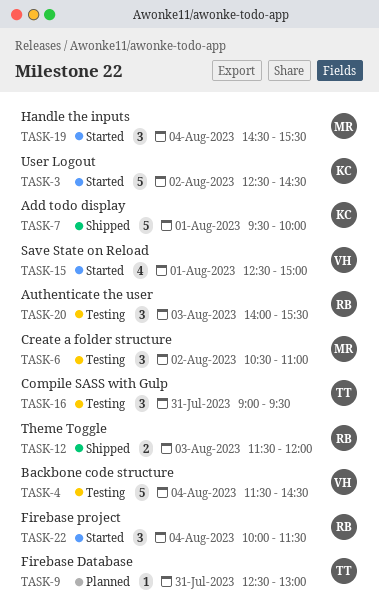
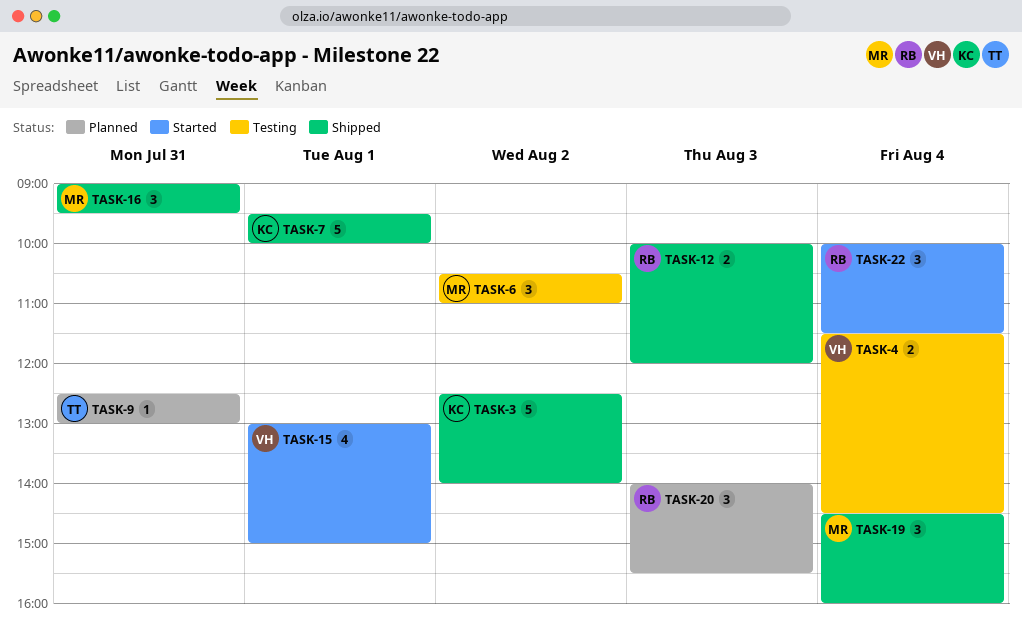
TASK-3, status: Started -> Shipped
TASK-3, ends: 14:30 -> 14:00
TASK-4, estimate: 5 -> 2
TASK-12, begins: 11:30 -> 10:00
TASK-15, begins: 12:30 -> 13:00
TASK-16, status: Testing -> Shipped
TASK-16, owner: TT -> MR
TASK-19, status: Started -> Shipped
TASK-19, ends: 15:30 -> 16:00
TASK-20, status: Testing -> Planned

